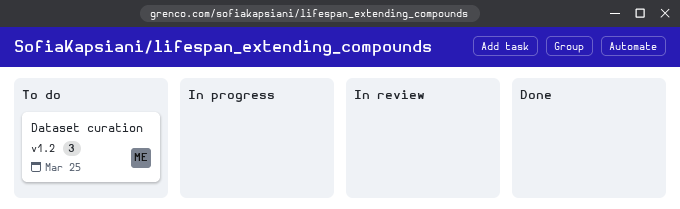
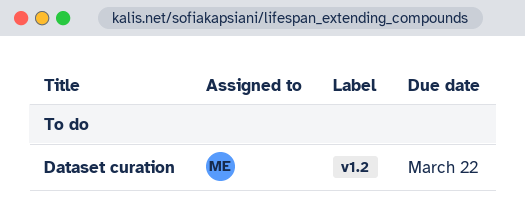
Dataset curation, due: Mar 25 -> Mar 22

